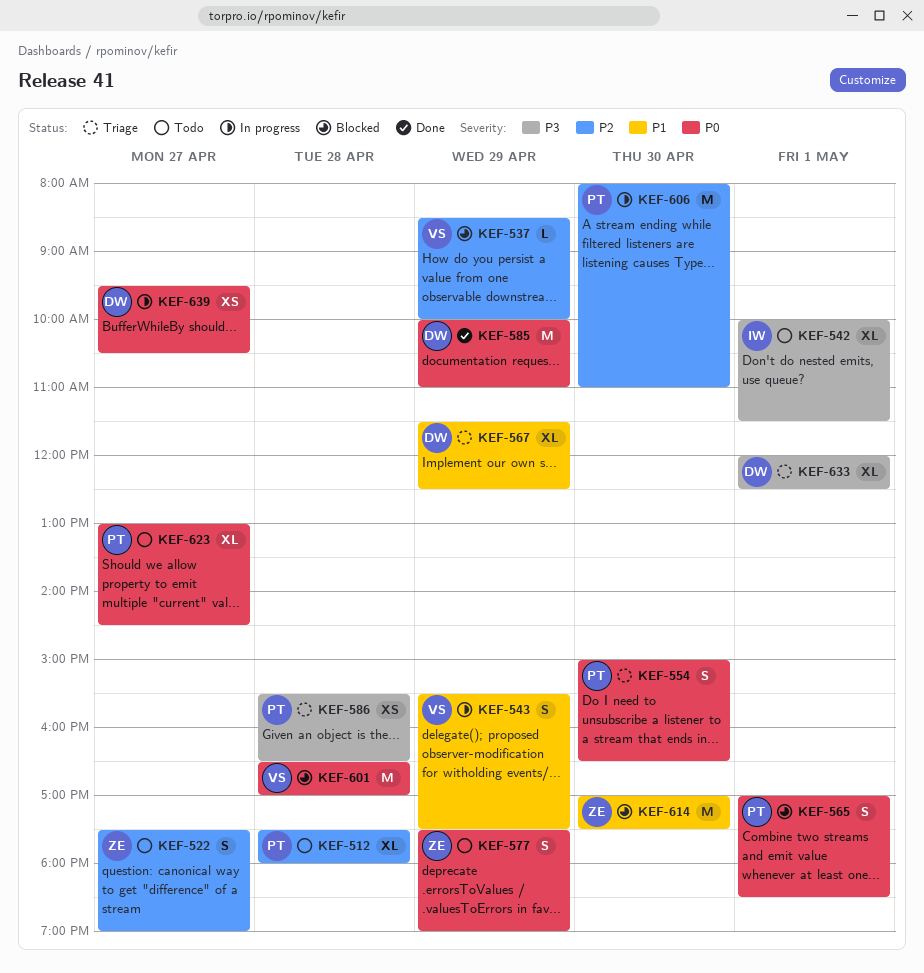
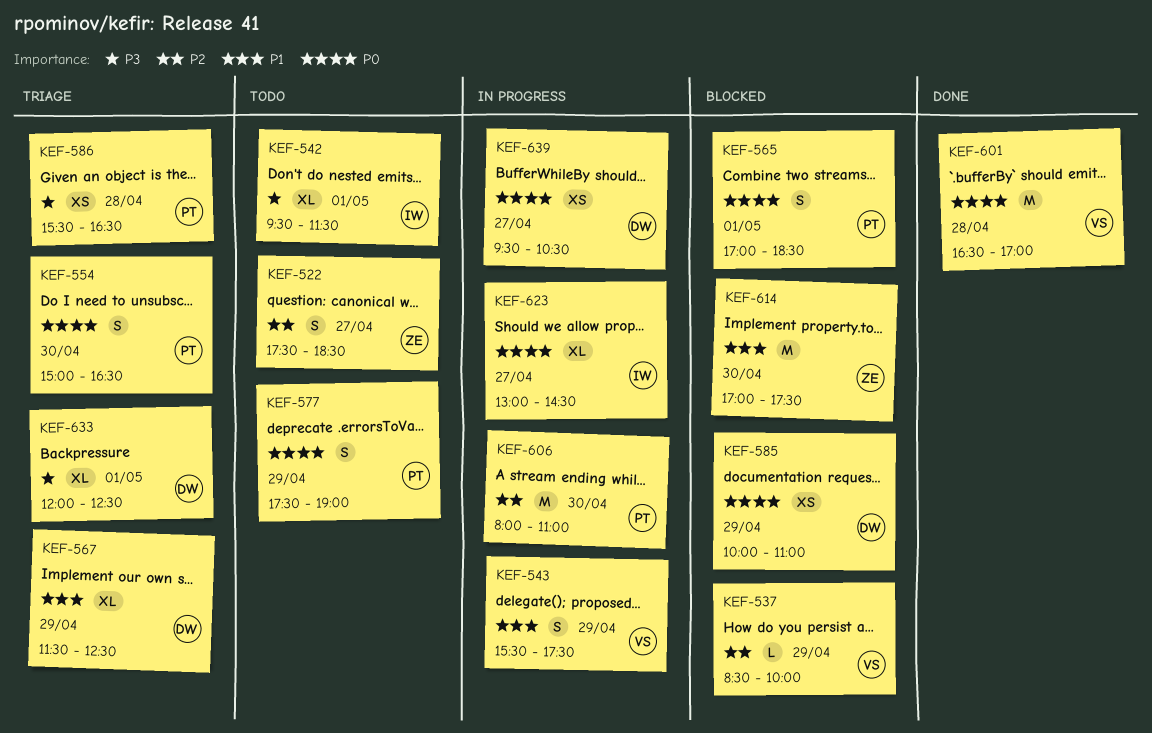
KEF-512: present -> none
KEF-522, ends: 19:00 -> 18:30
KEF-542, begins: 10:00 -> 09:30
KEF-577, owner: ZE -> PT
KEF-585, status: Done -> Blocked
KEF-585, estimate: M -> XS
KEF-601, status: Blocked -> Done
KEF-623, status: Todo -> In progress
KEF-623, owner: PT -> IW

